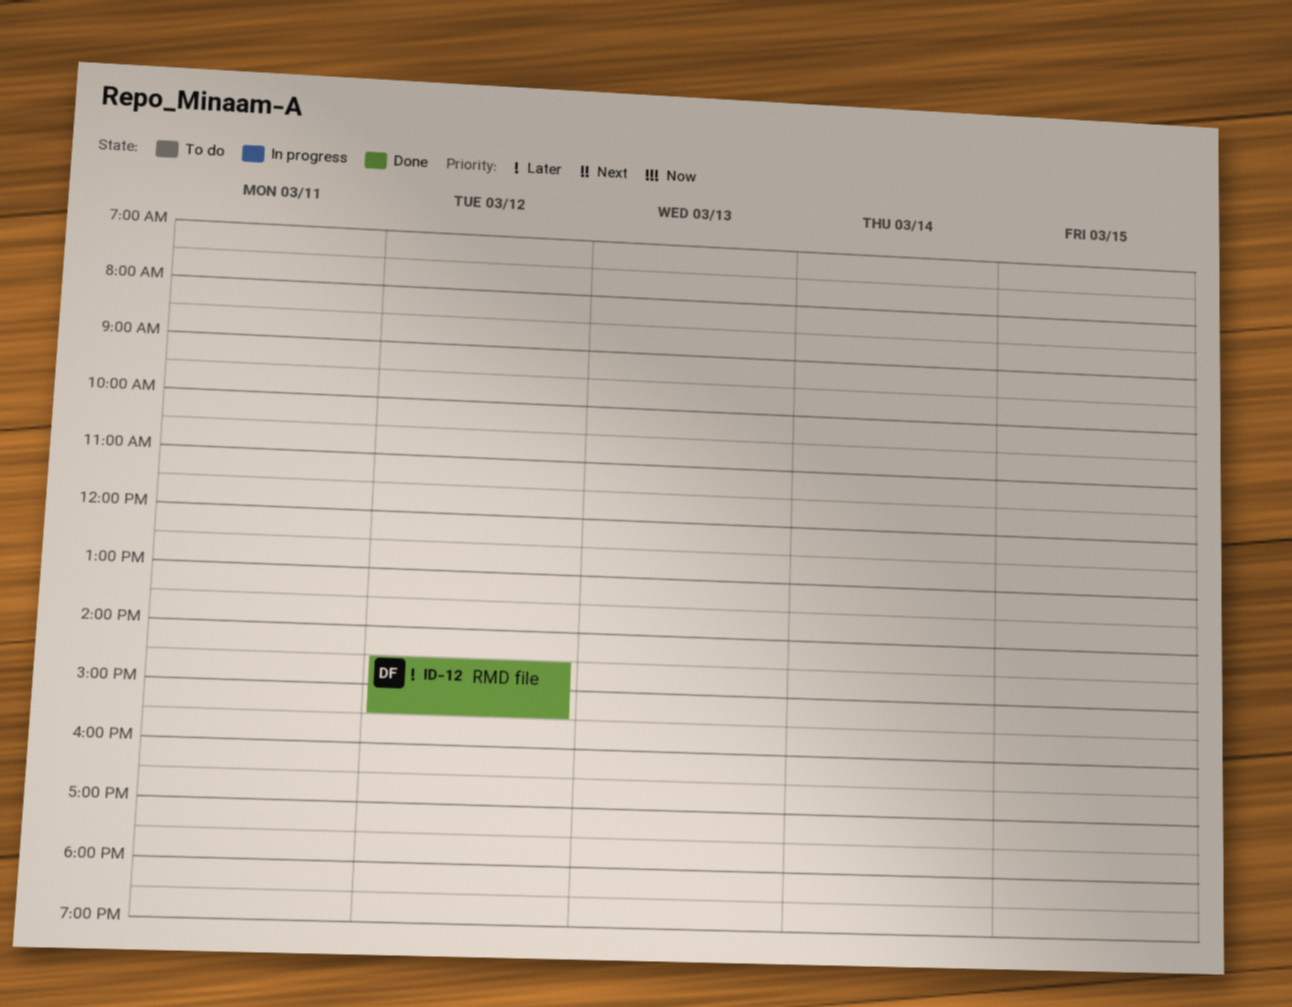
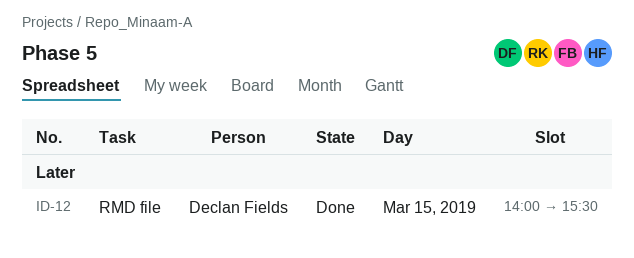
ID-12, day: Mar 12 -> Mar 15
ID-12, begins: 14:30 -> 14:00

